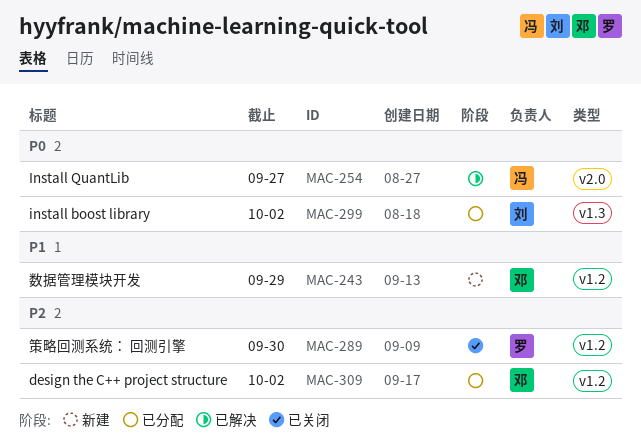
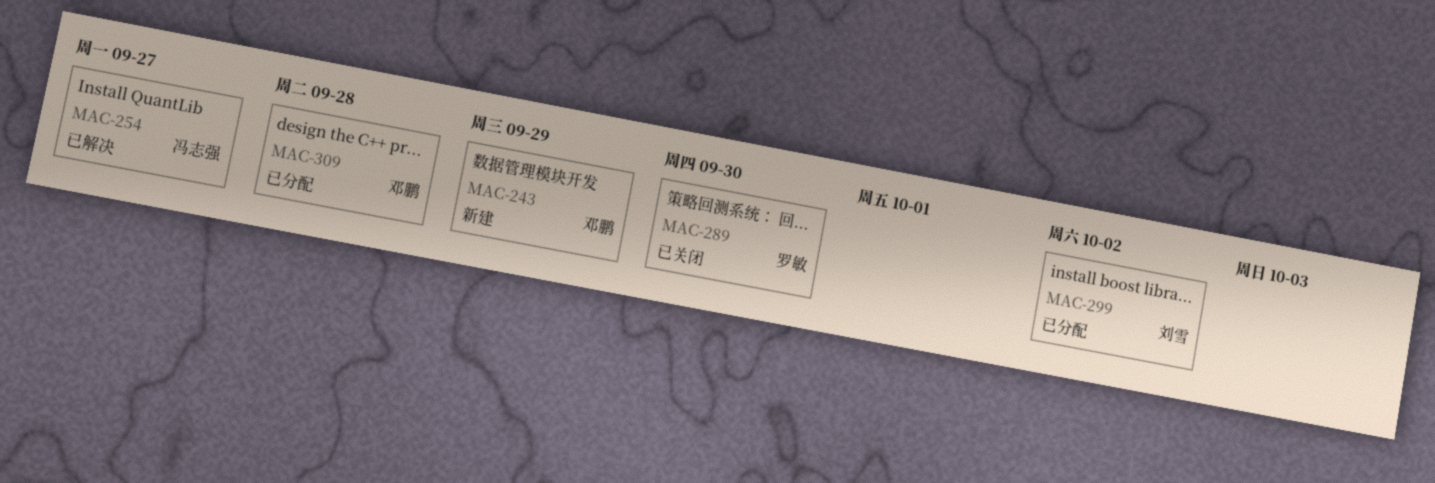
MAC-309, due: Oct 2 -> Sep 28

